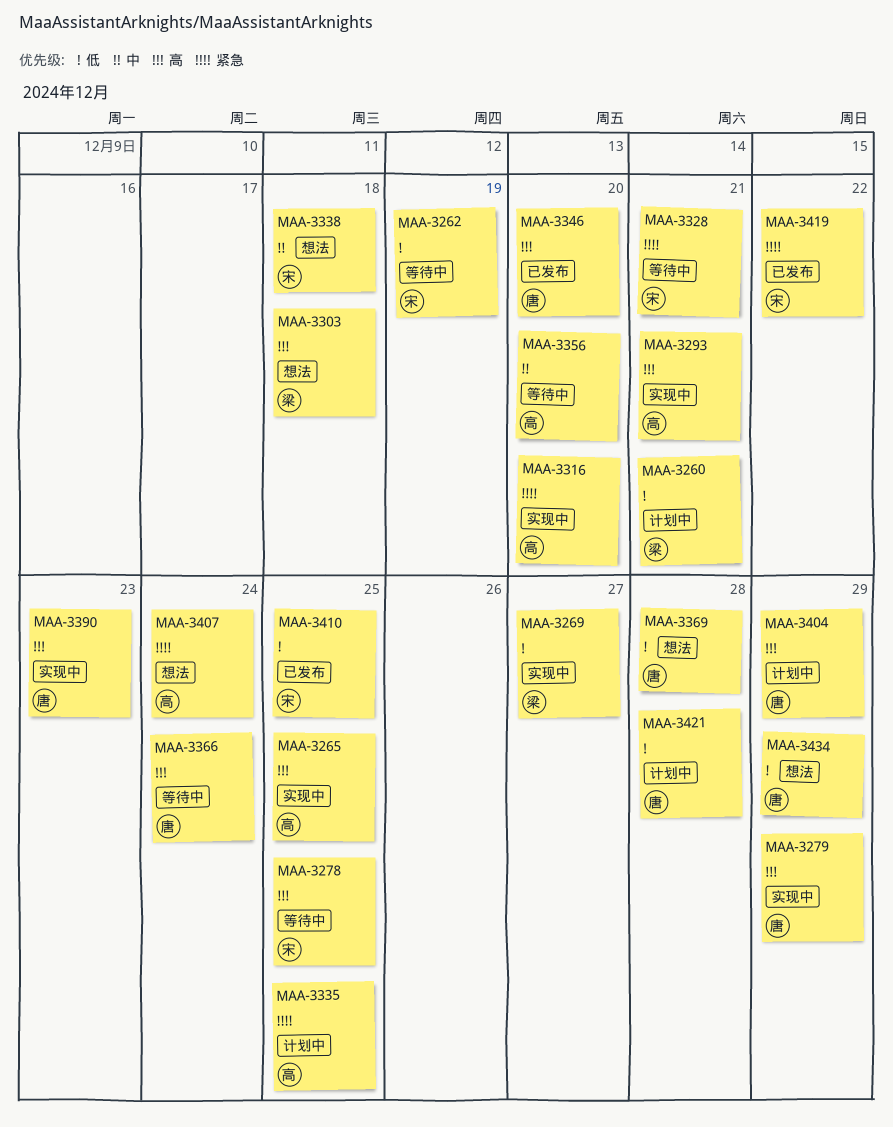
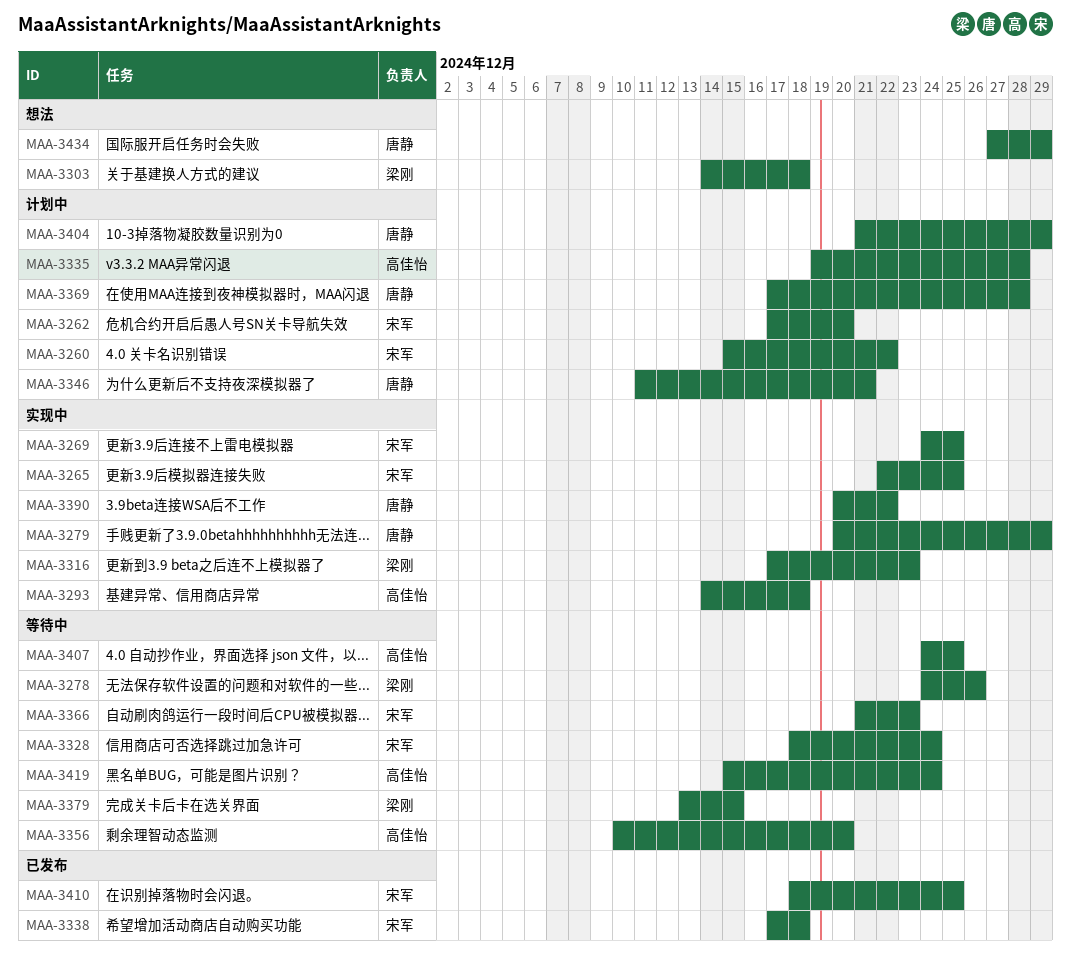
MAA-3260, owner: 梁刚 -> 宋军
MAA-3260, due: Dec 21 -> Dec 22
MAA-3262, status: 等待中 -> 计划中
MAA-3262, due: Dec 19 -> Dec 20
MAA-3265, owner: 高佳怡 -> 宋军
MAA-3269, owner: 梁刚 -> 宋军
MAA-3269, due: Dec 27 -> Dec 25
MAA-3278, owner: 宋军 -> 梁刚
MAA-3278, due: Dec 25 -> Dec 26
MAA-3293, due: Dec 21 -> Dec 18
MAA-3316, owner: 高佳怡 -> 梁刚
MAA-3316, due: Dec 20 -> Dec 23
MAA-3328, due: Dec 21 -> Dec 24
MAA-3335, due: Dec 25 -> Dec 28
MAA-3338, status: 想法 -> 已发布
MAA-3346, status: 已发布 -> 计划中
MAA-3346, due: Dec 20 -> Dec 21
MAA-3366, owner: 唐静 -> 宋军
MAA-3366, due: Dec 24 -> Dec 23
MAA-3369, status: 想法 -> 计划中
MAA-3379: none -> present
MAA-3390, due: Dec 23 -> Dec 22
MAA-3407, status: 想法 -> 等待中
MAA-3407, due: Dec 24 -> Dec 25
MAA-3419, status: 已发布 -> 等待中
MAA-3419, owner: 宋军 -> 高佳怡
MAA-3419, due: Dec 22 -> Dec 24
MAA-3421: present -> none

